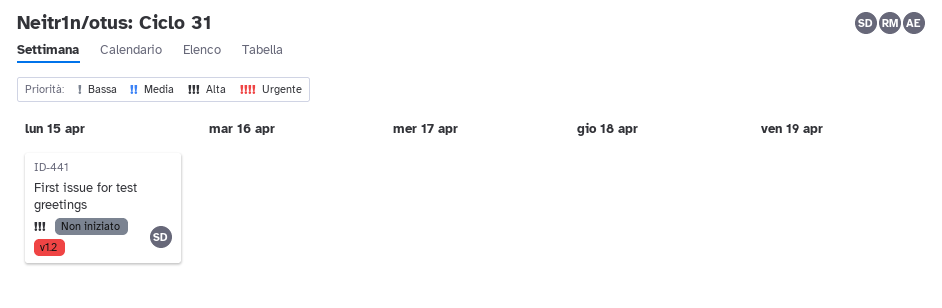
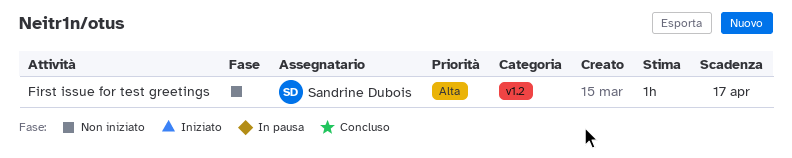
First issue for test greetings, due: Apr 15 -> Apr 17

